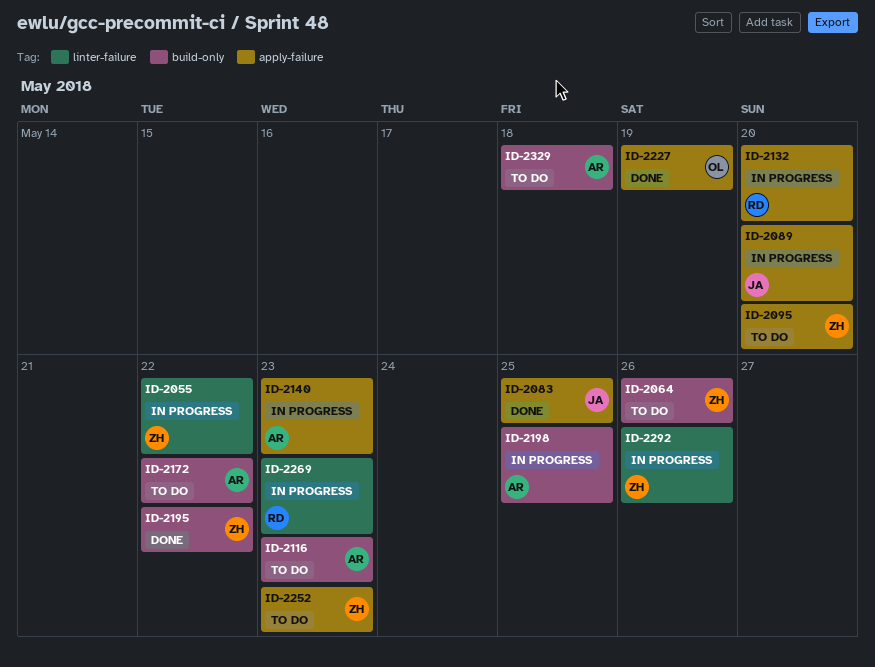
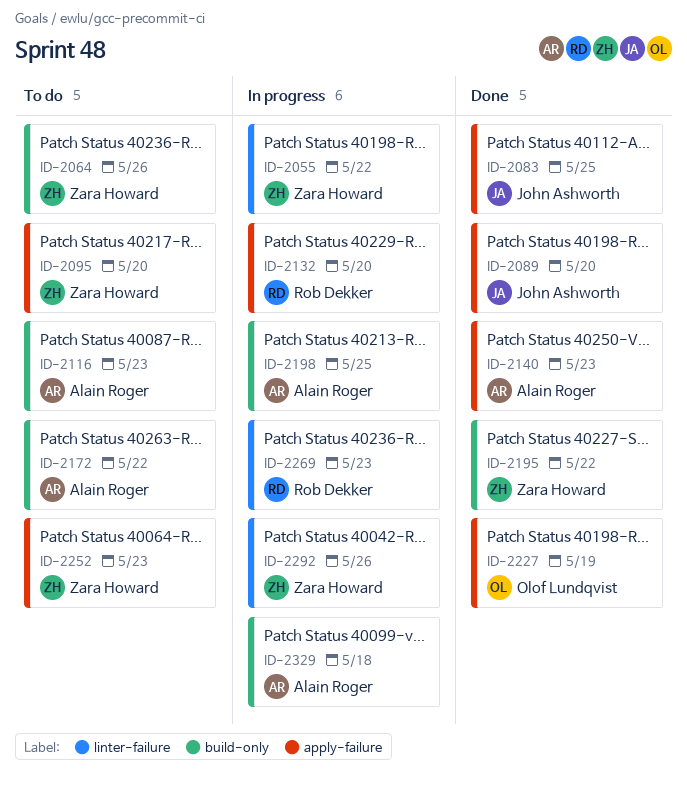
ID-2089, status: In progress -> Done
ID-2140, status: In progress -> Done
ID-2329, status: To do -> In progress

